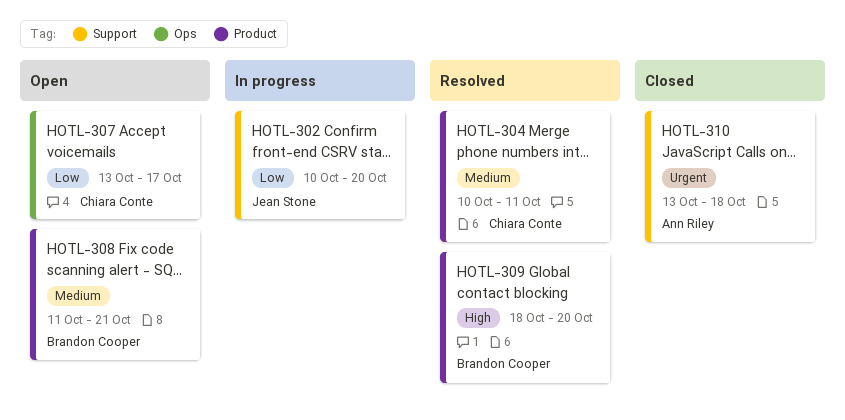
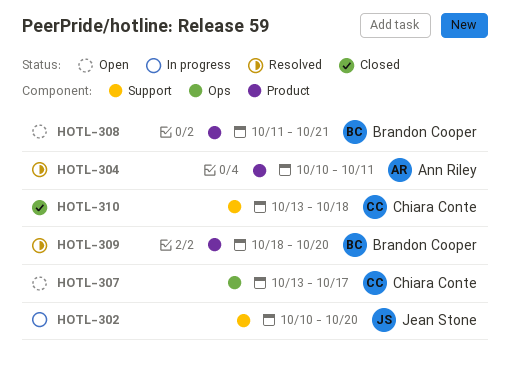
HOTL-304, owner: Chiara Conte -> Ann Riley
HOTL-310, owner: Ann Riley -> Chiara Conte

